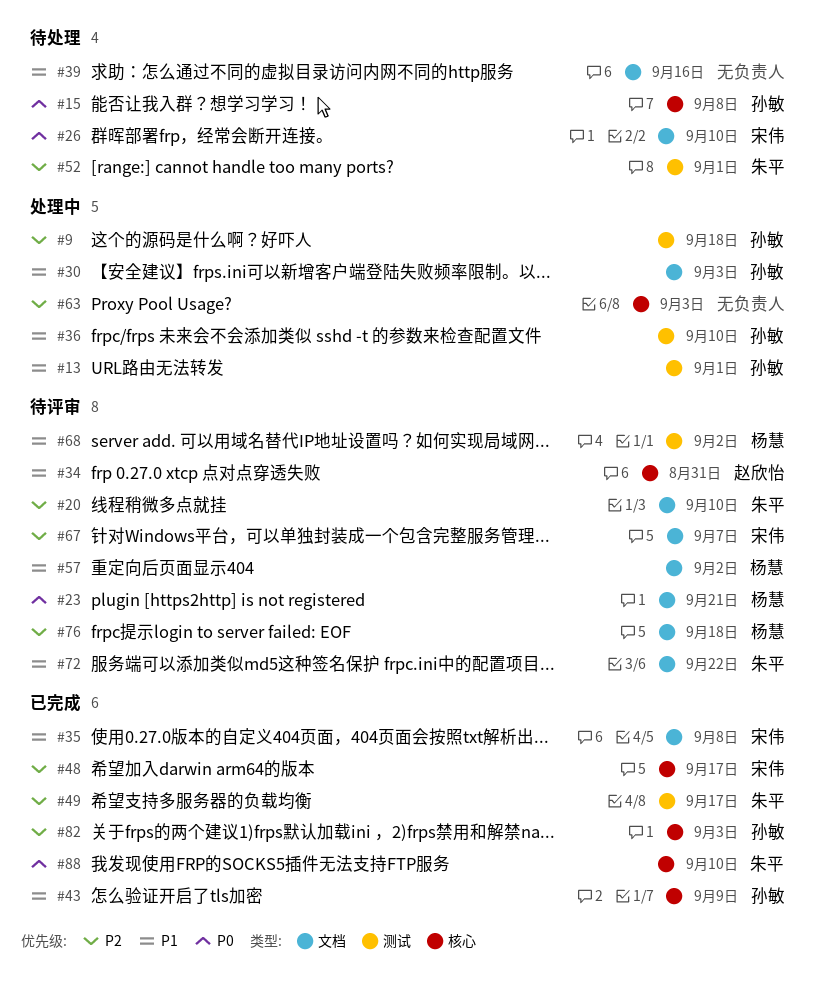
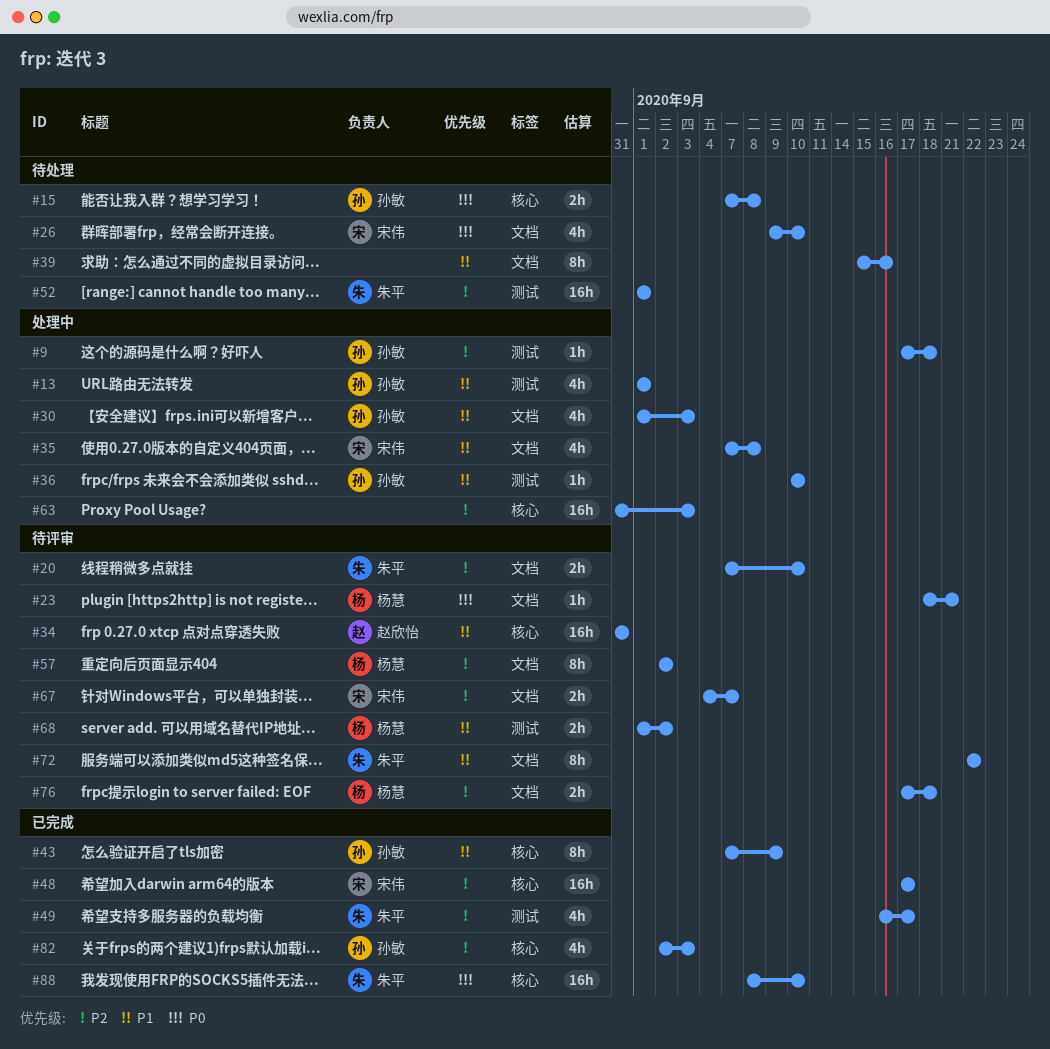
#35, status: 已完成 -> 处理中
#57, priority: P1 -> P2

